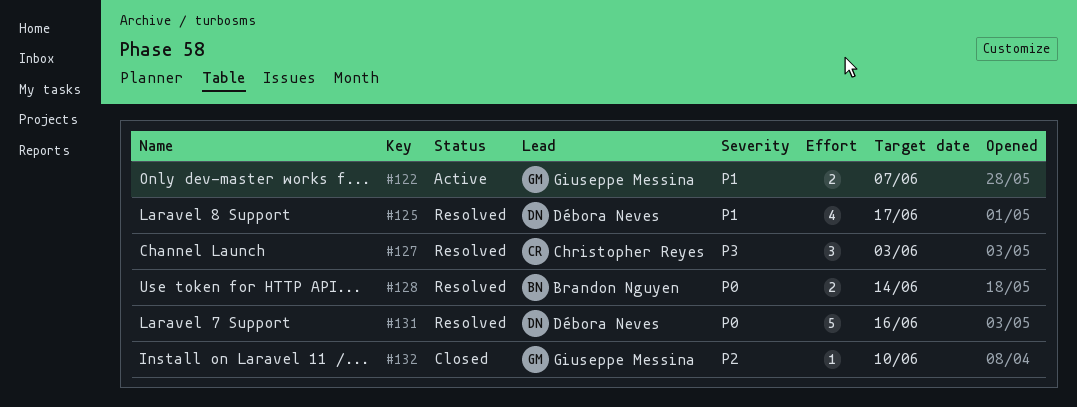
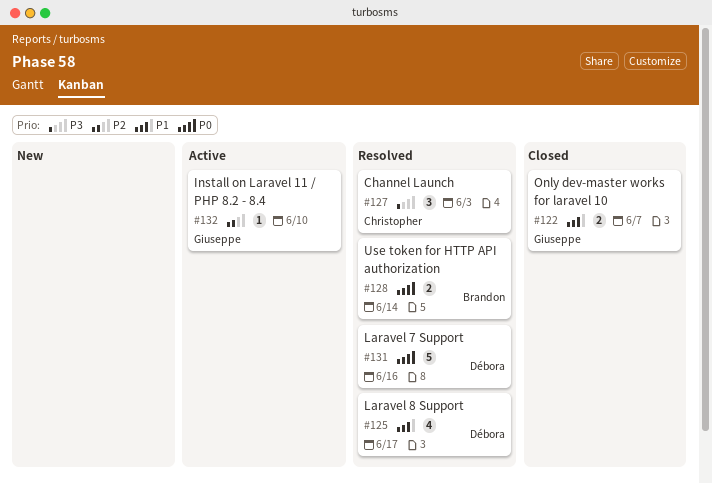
#122, status: Active -> Closed
#132, status: Closed -> Active

